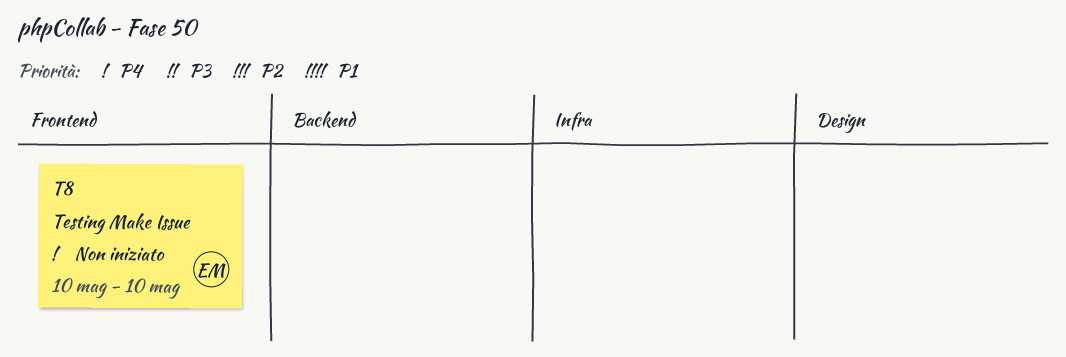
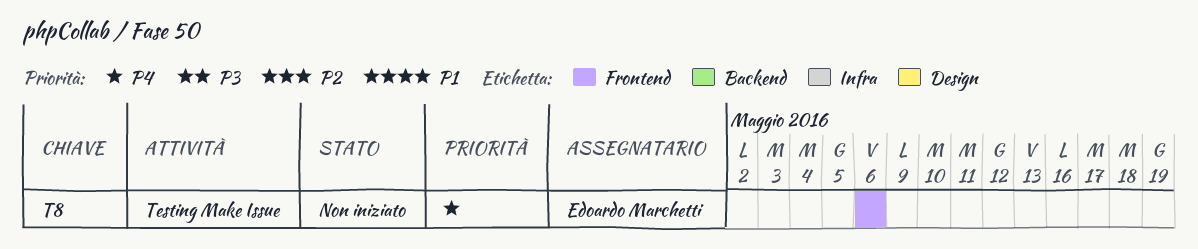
T8, start: May 10 -> May 6
T8, due: May 10 -> May 6

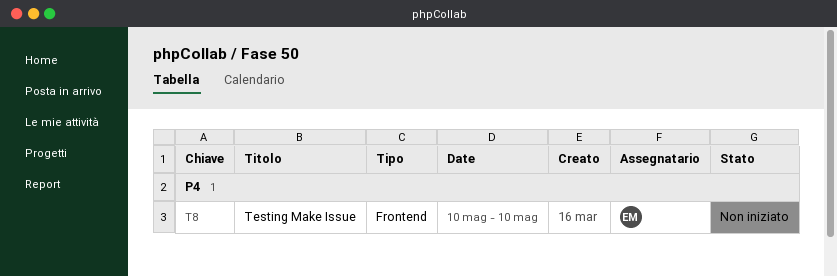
T8, start: May 6 -> May 10
T8, due: May 6 -> May 10

